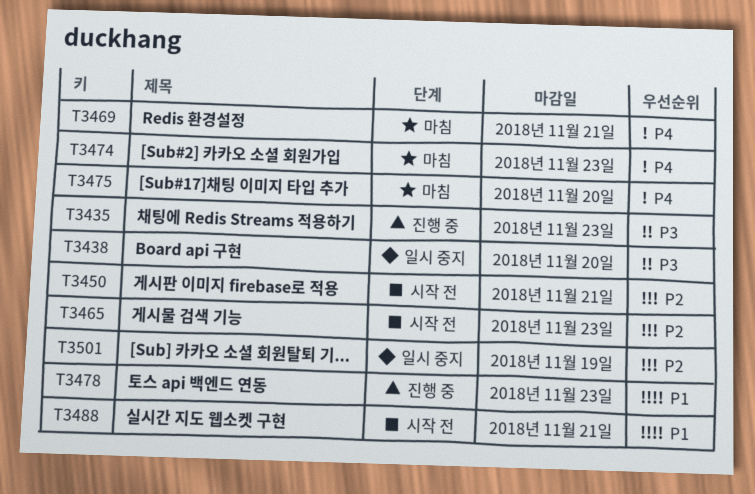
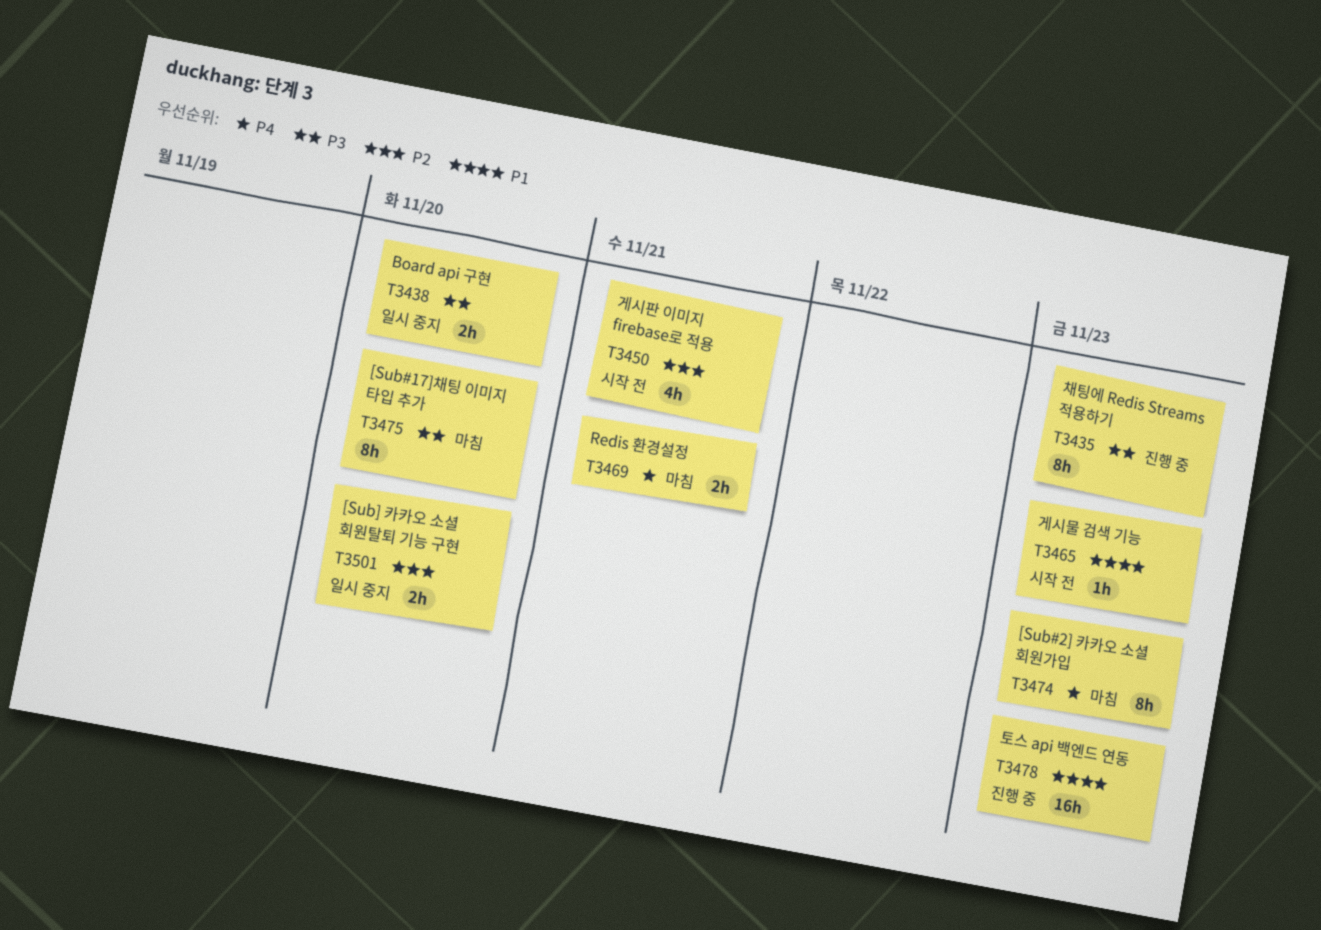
T3465, priority: P2 -> P1
T3475, priority: P4 -> P3
T3488: present -> none
T3501, due: Nov 19 -> Nov 20

